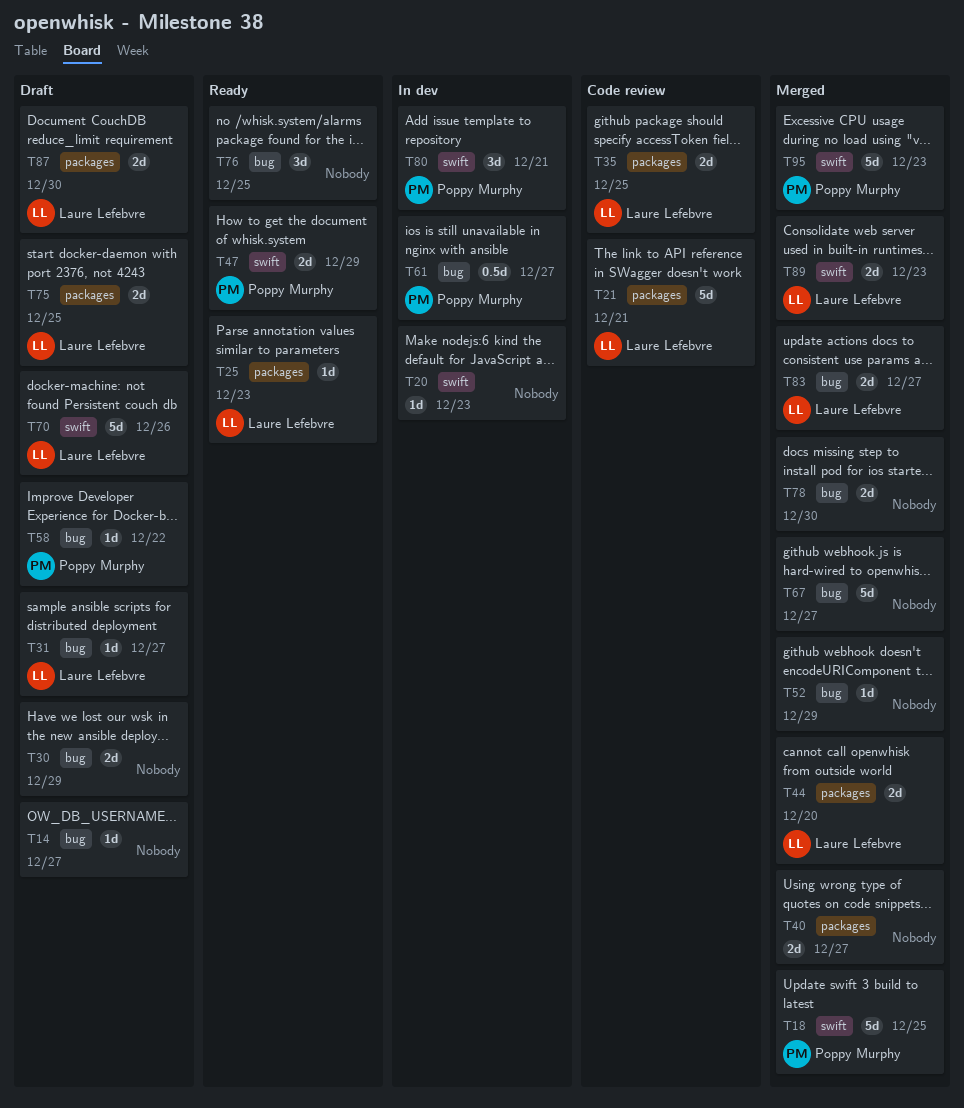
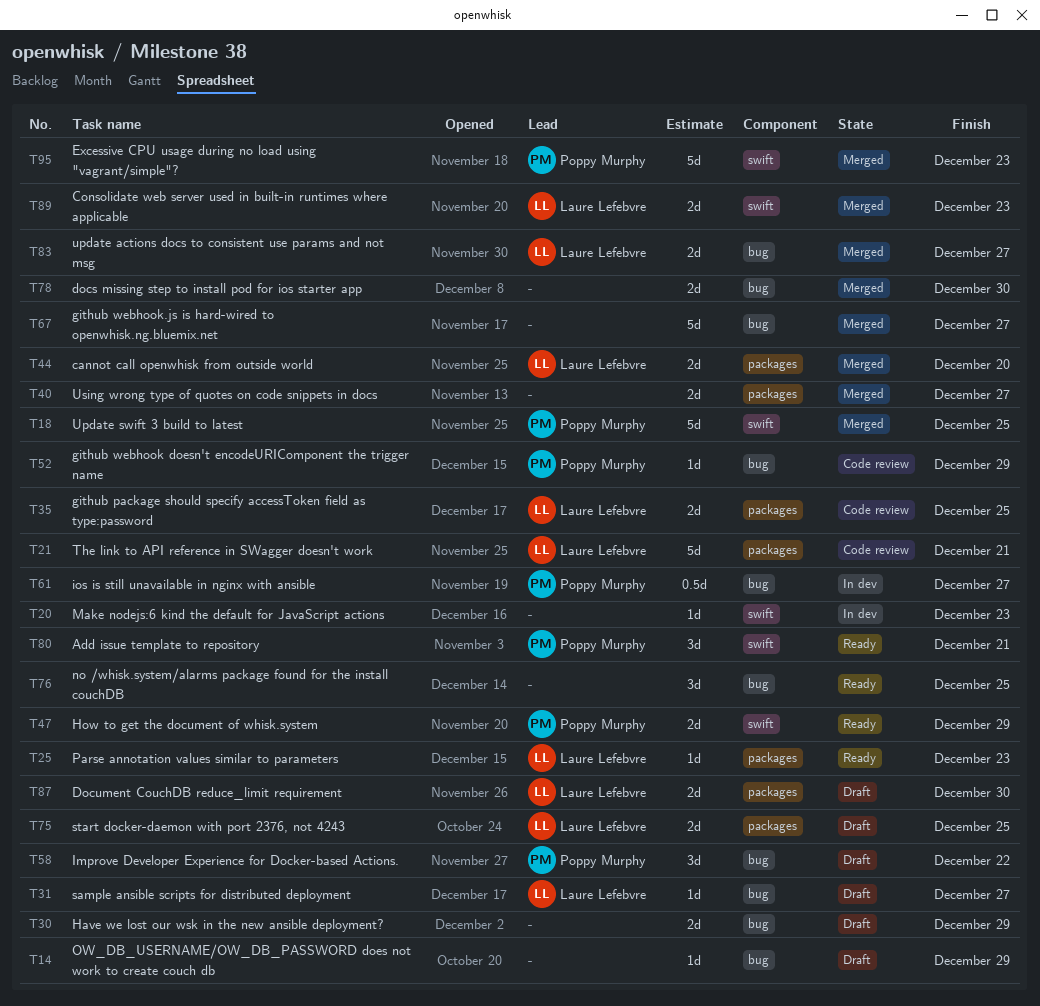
T14, due: Dec 27 -> Dec 29
T52, status: Merged -> Code review
T52, owner: none -> Poppy Murphy
T58, estimate: 1d -> 3d
T70: present -> none
T80, status: In dev -> Ready

